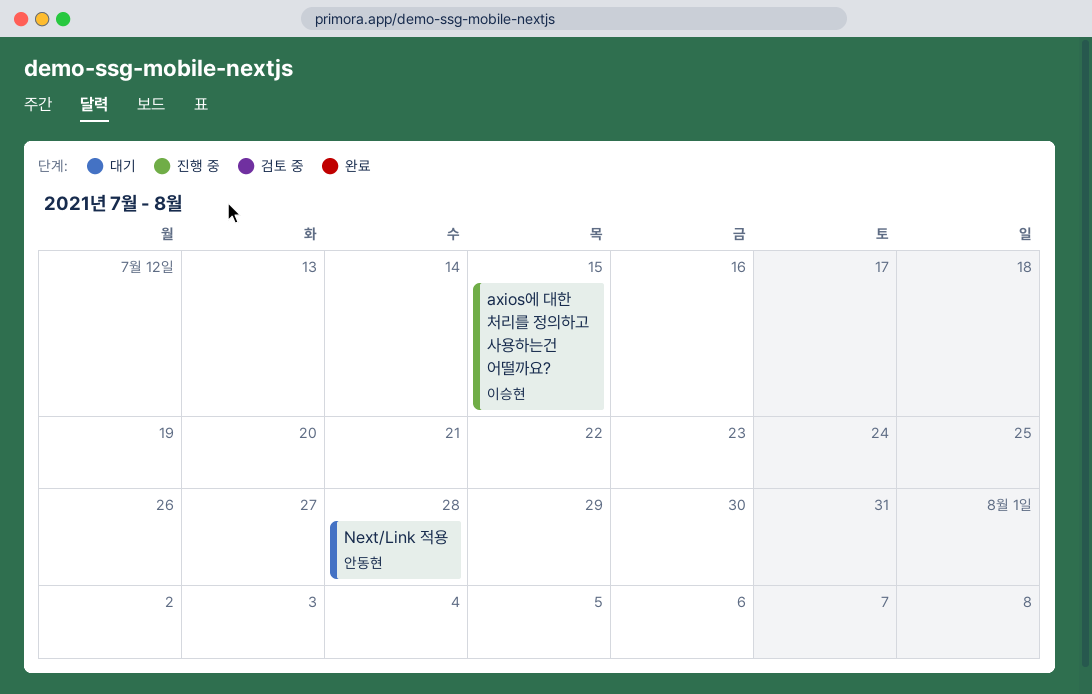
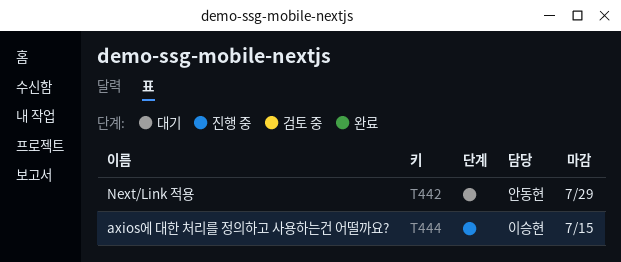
Next/Link 적용, due: Jul 28 -> Jul 29

